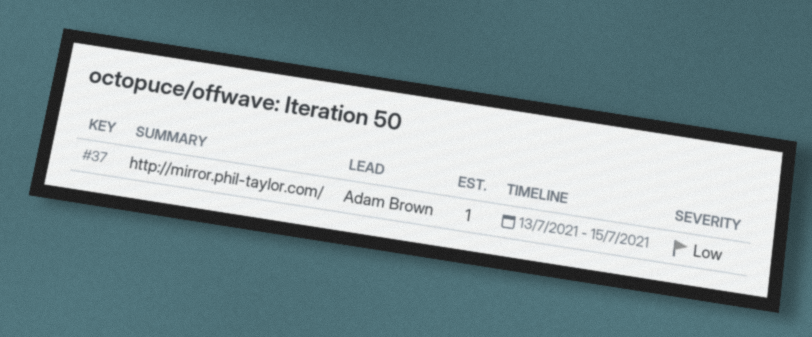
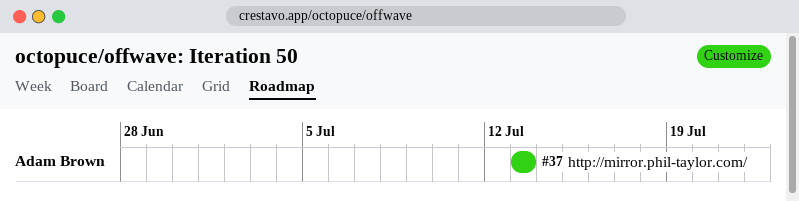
#37, due: Jul 15 -> Jul 13

